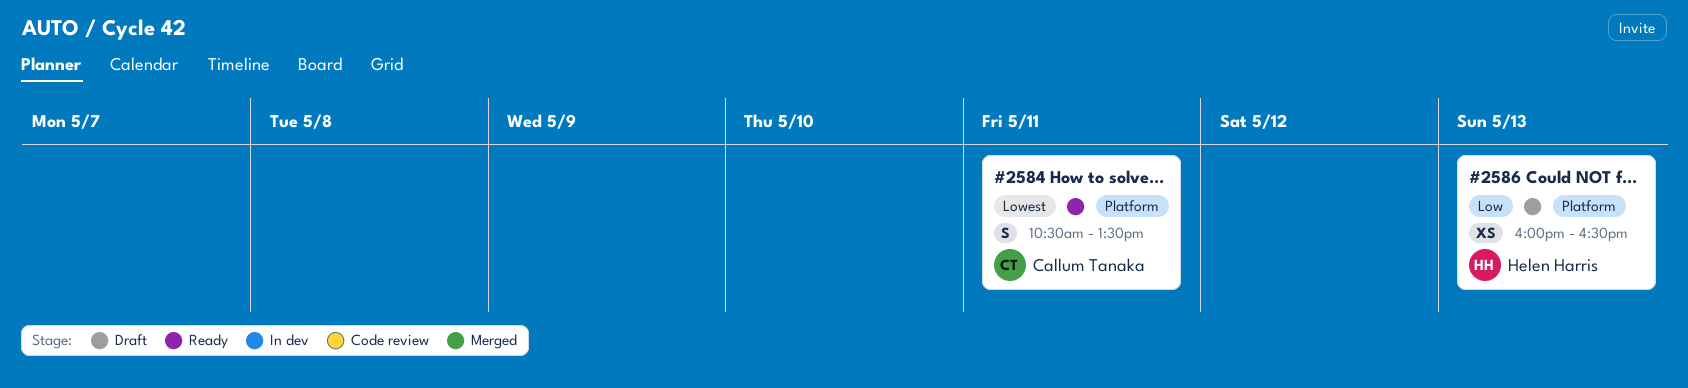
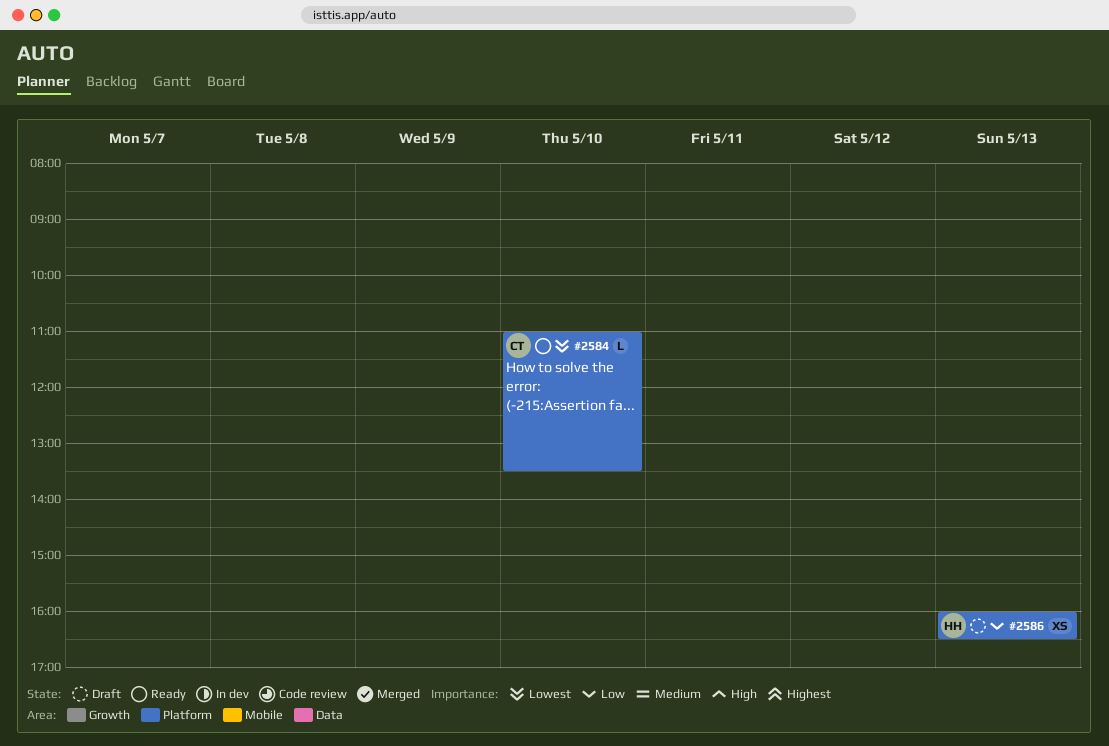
#2584, estimate: S -> L
#2584, day: May 11 -> May 10
#2584, begins: 10:30 -> 11:00

